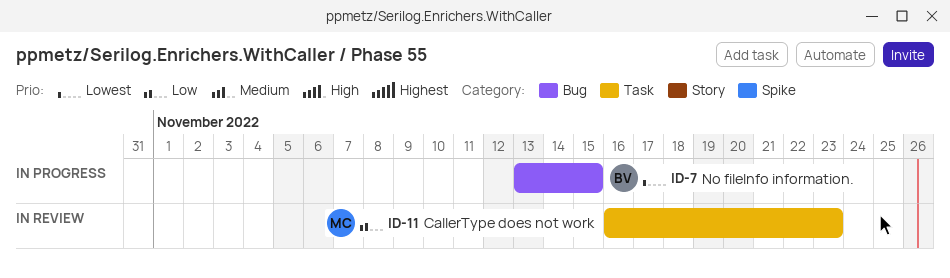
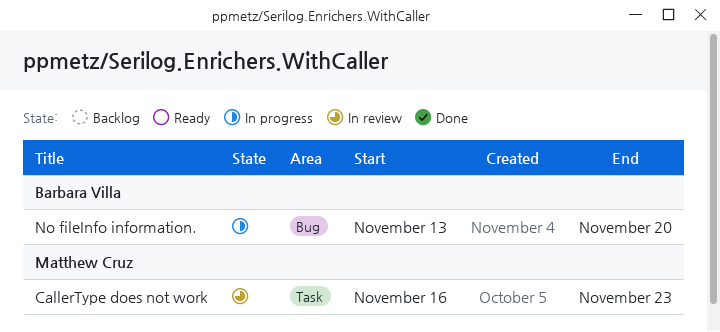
No fileInfo information., due: Nov 15 -> Nov 20

